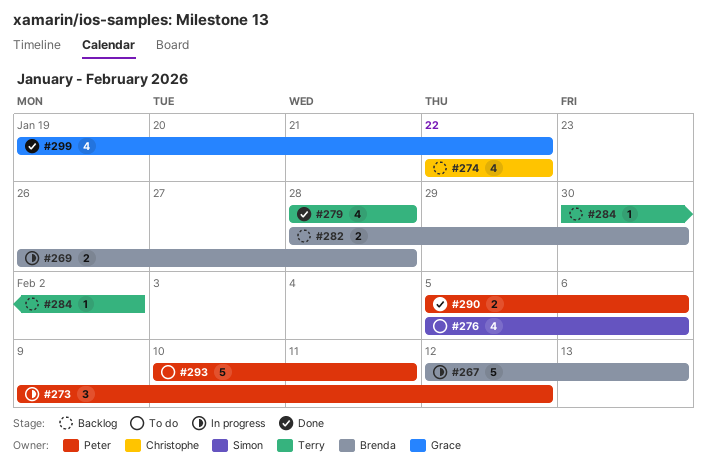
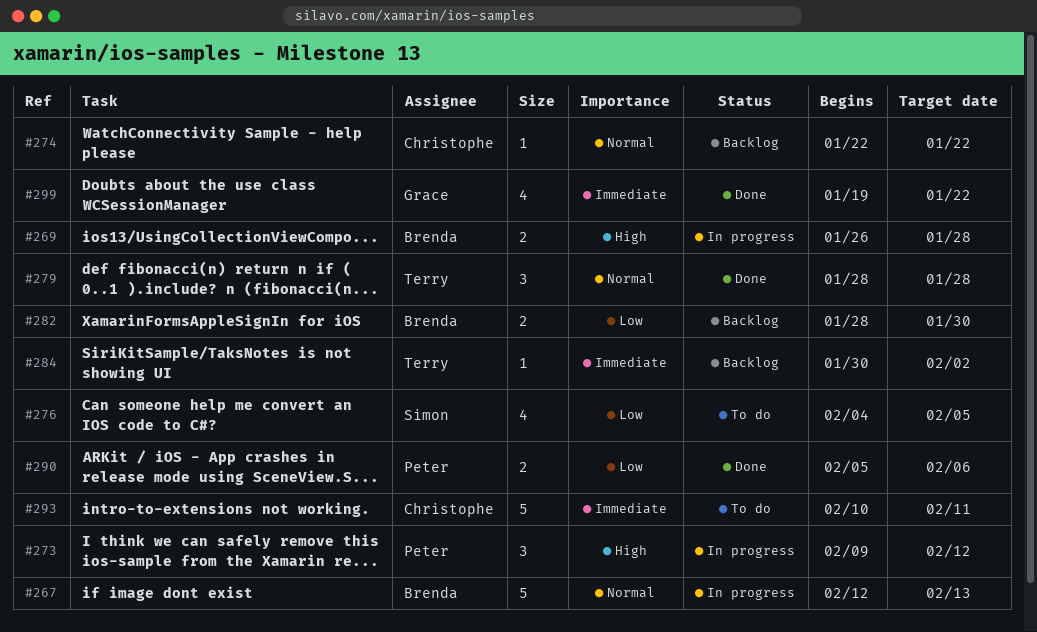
#274, estimate: 4 -> 1
#276, start: Feb 5 -> Feb 4
#276, due: Feb 6 -> Feb 5
#279, estimate: 4 -> 3
#293, owner: Peter -> Christophe

